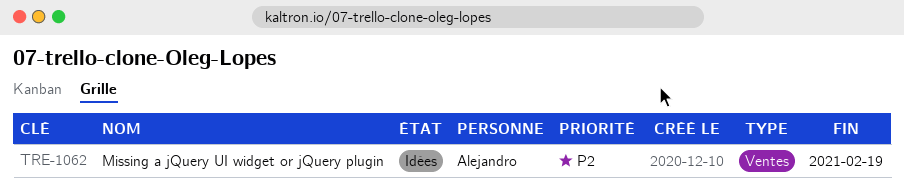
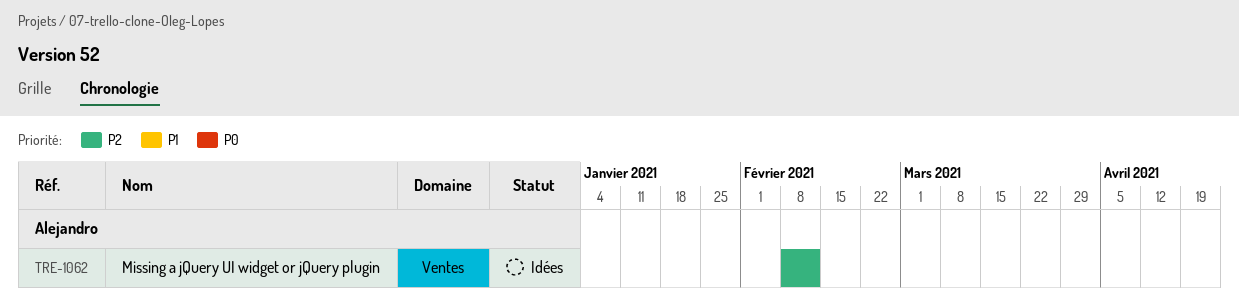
TRE-1062, due: Feb 19 -> Feb 12

